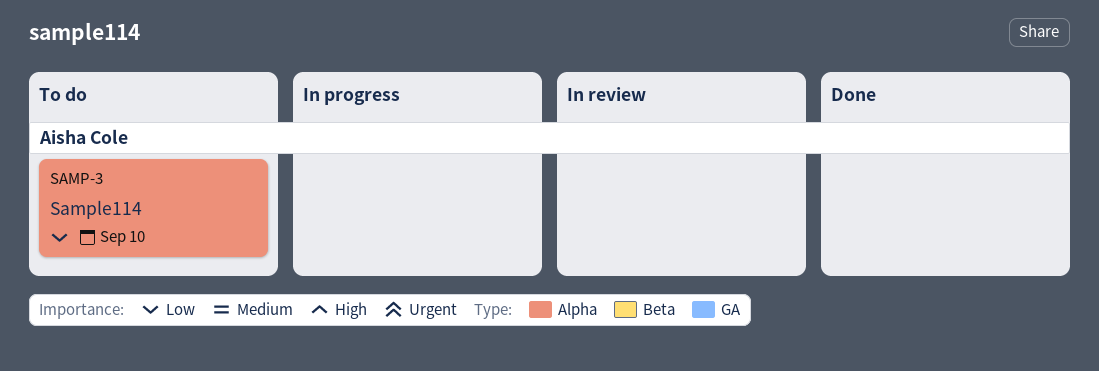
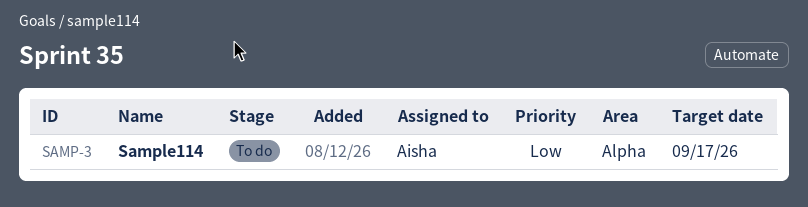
SAMP-3, due: Sep 10 -> Sep 17

